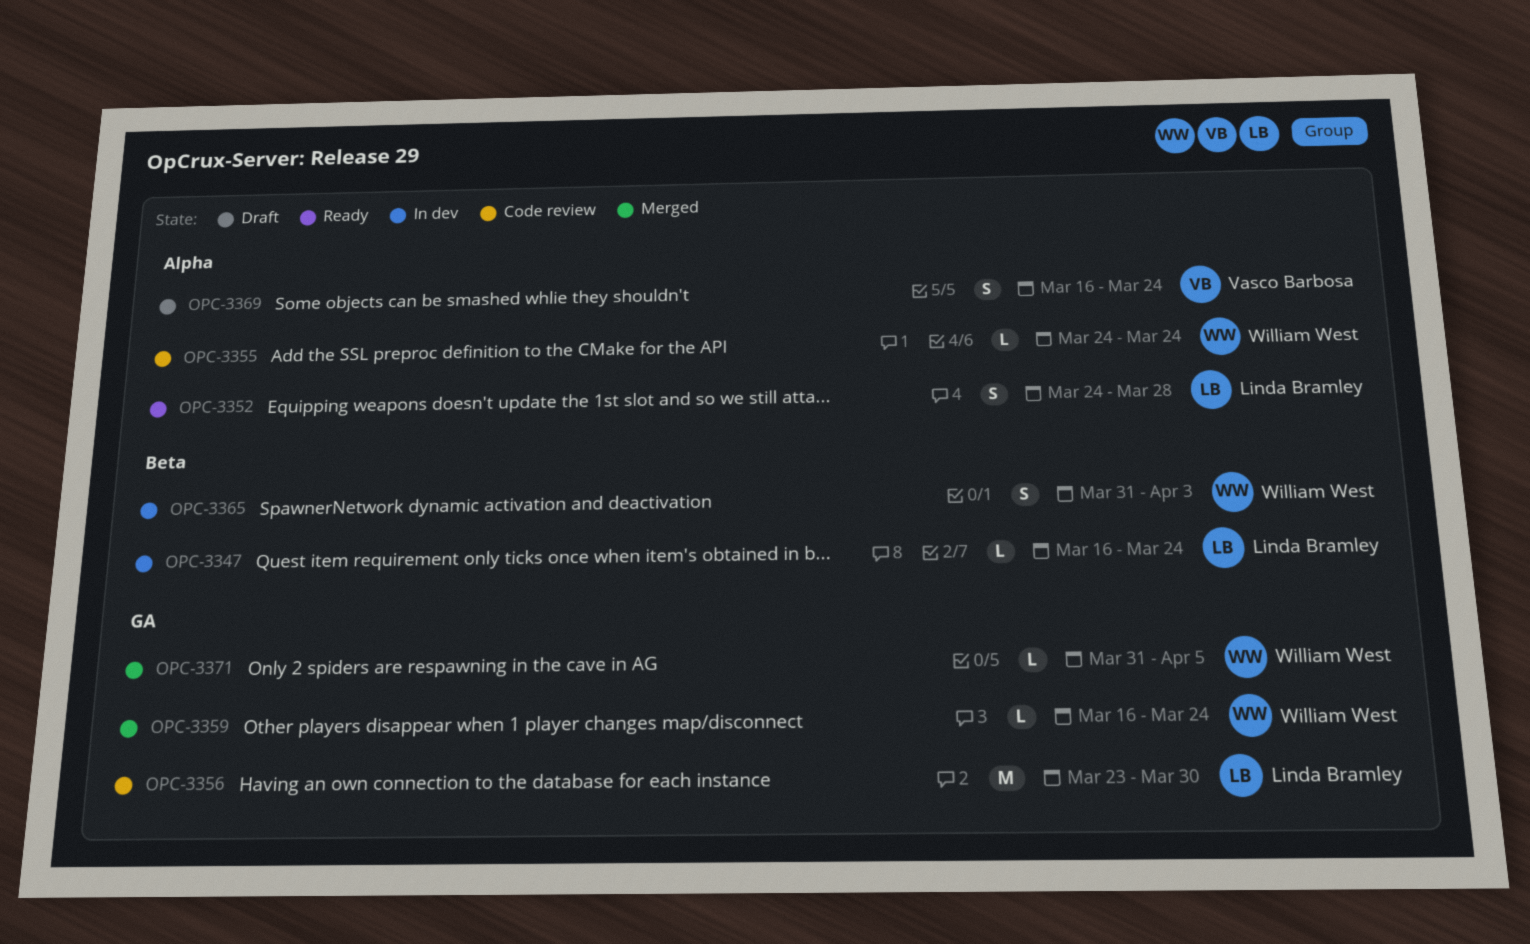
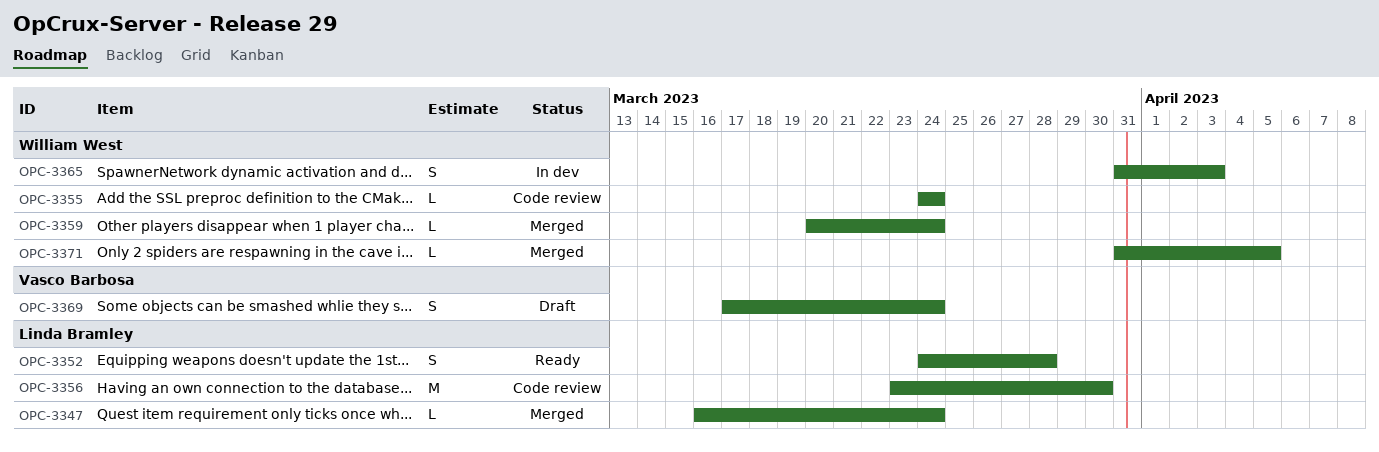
OPC-3347, status: In dev -> Merged
OPC-3359, start: Mar 16 -> Mar 20
OPC-3369, start: Mar 16 -> Mar 17

